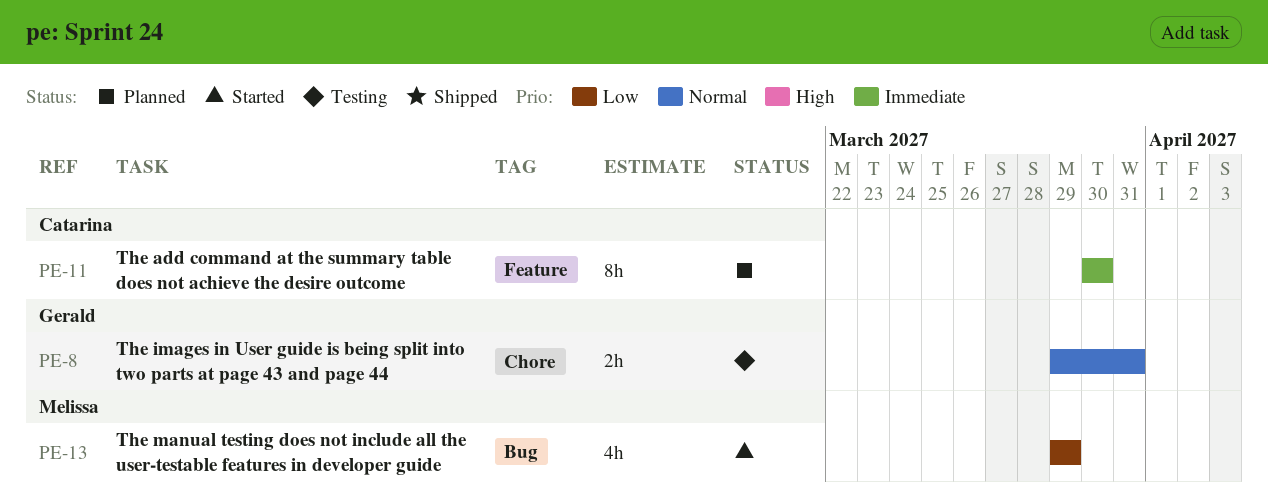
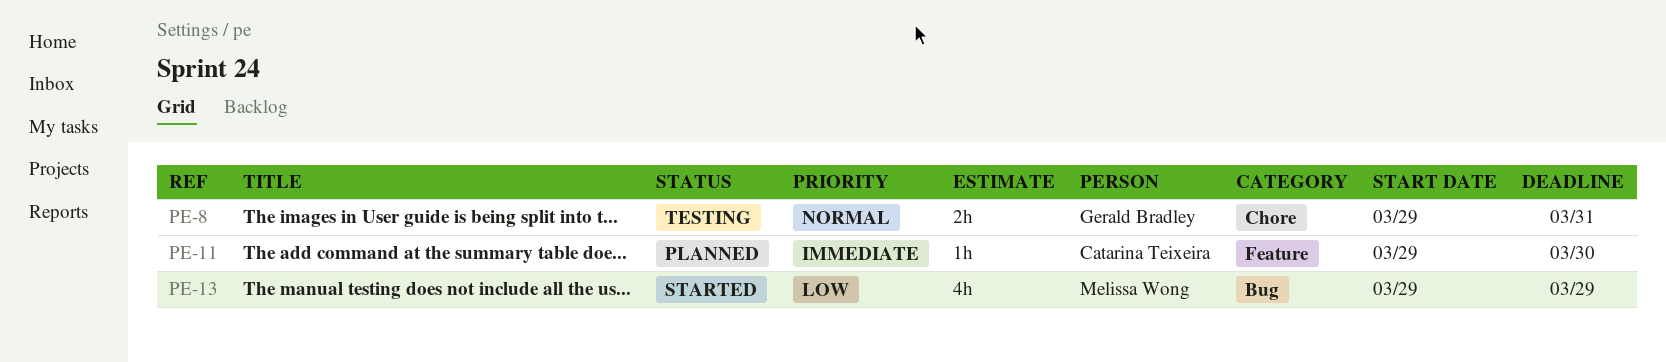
PE-11, estimate: 8h -> 1h
PE-11, start: Mar 30 -> Mar 29

